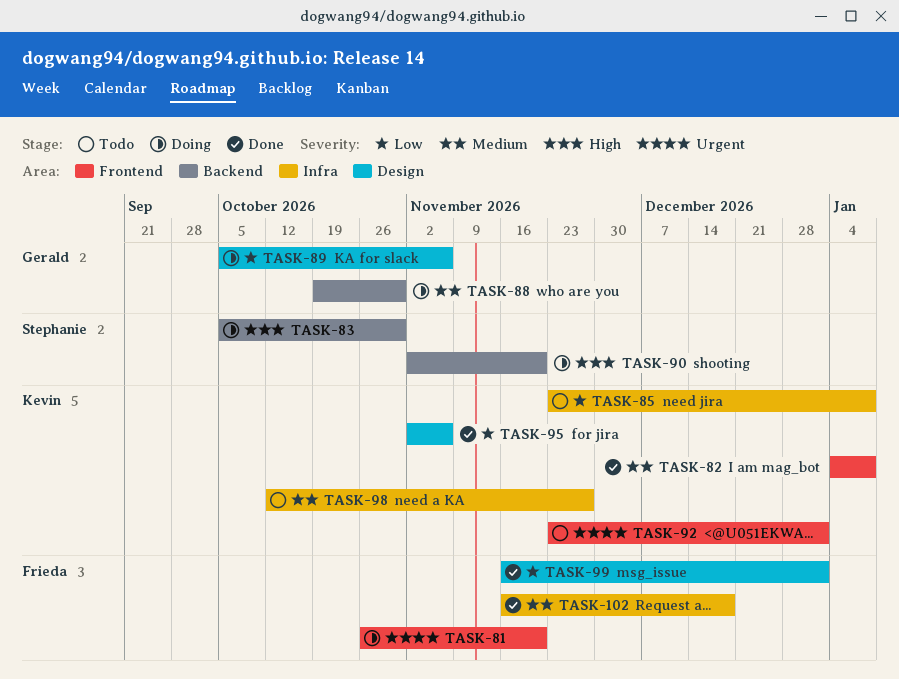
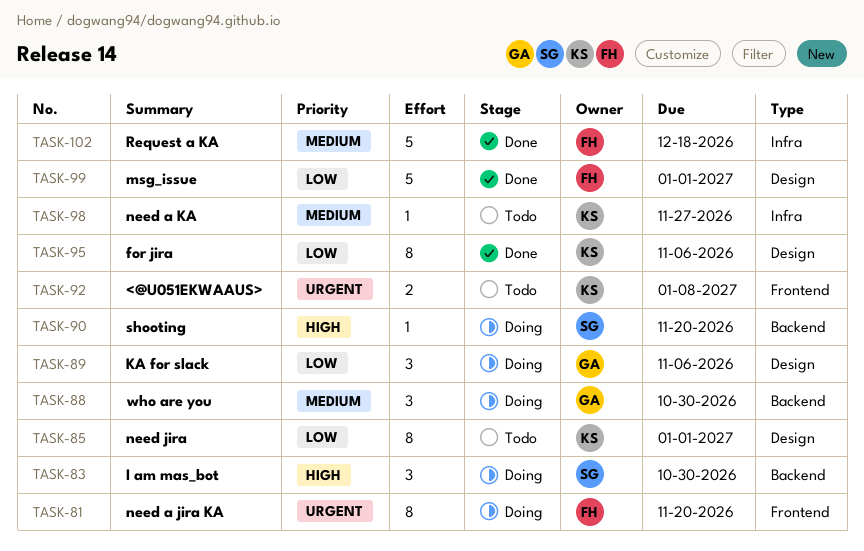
TASK-82: present -> none
TASK-85, label: Infra -> Design
TASK-85, due: Jan 8 -> Jan 1
TASK-92, due: Jan 1 -> Jan 8

